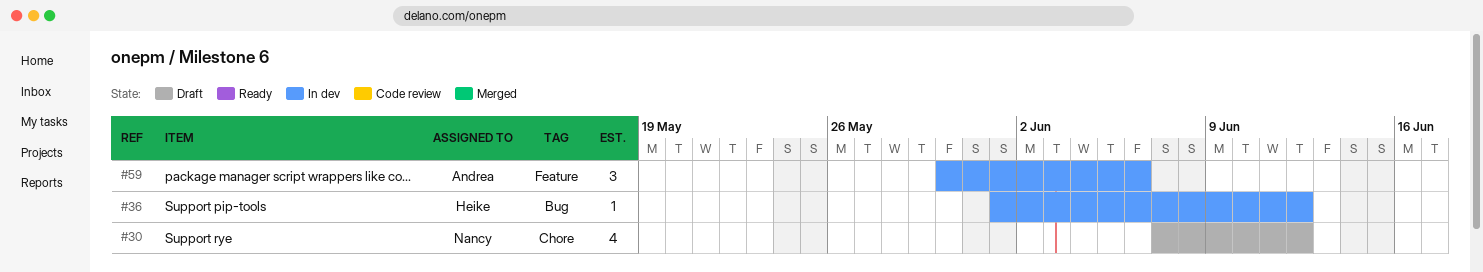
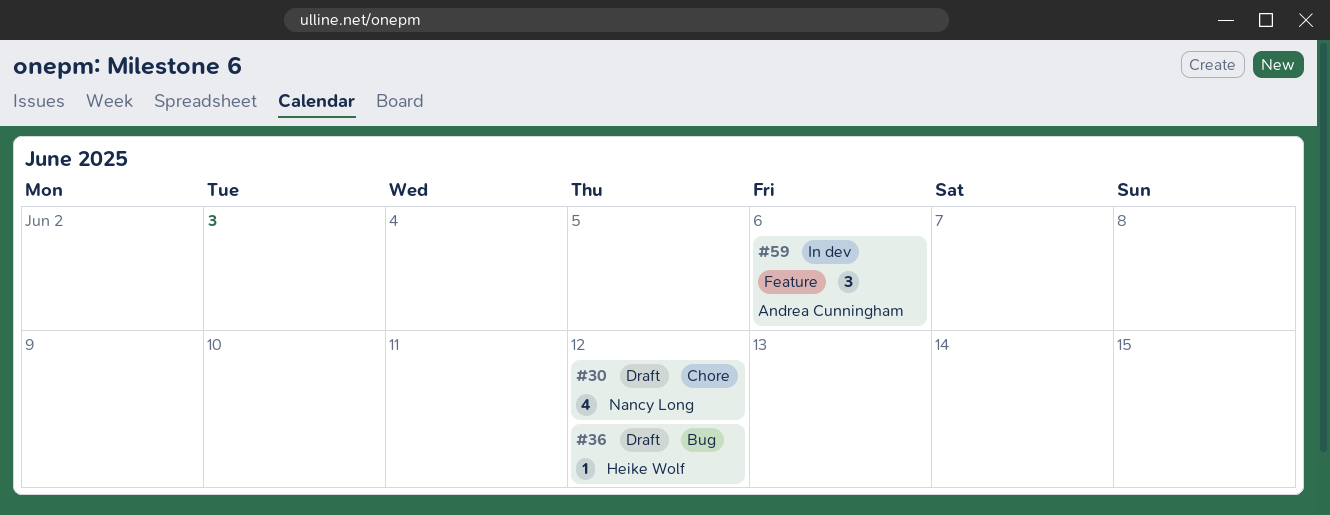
#36, status: In dev -> Draft

